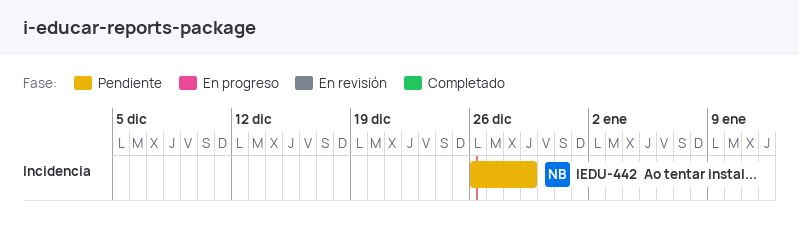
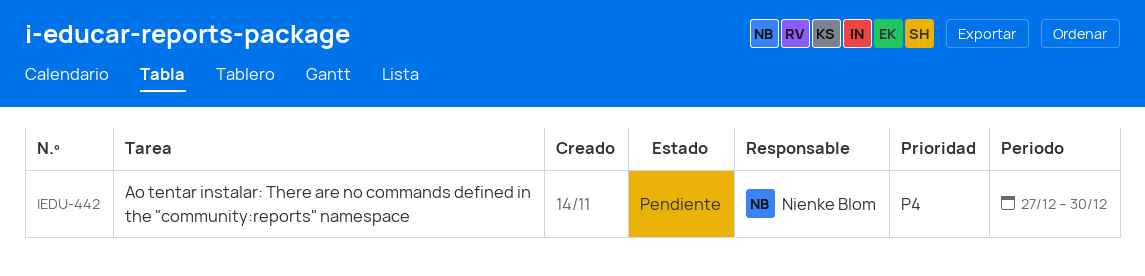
IEDU-442, start: Dec 26 -> Dec 27
IEDU-442, due: Dec 29 -> Dec 30

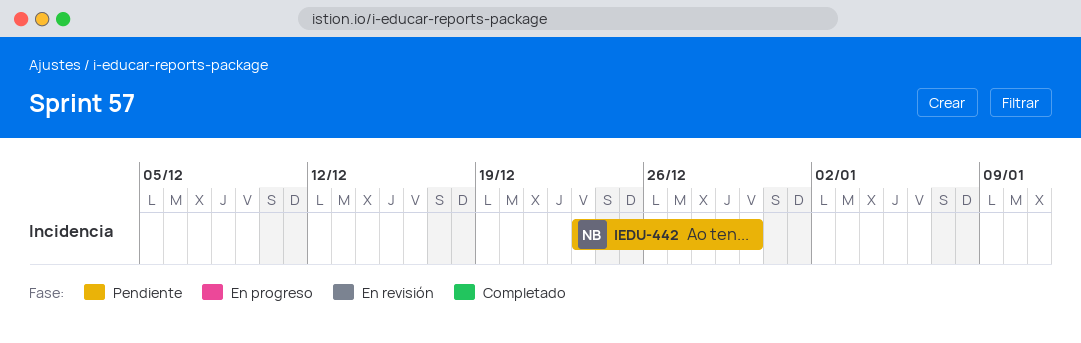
IEDU-442, start: Dec 27 -> Dec 23

